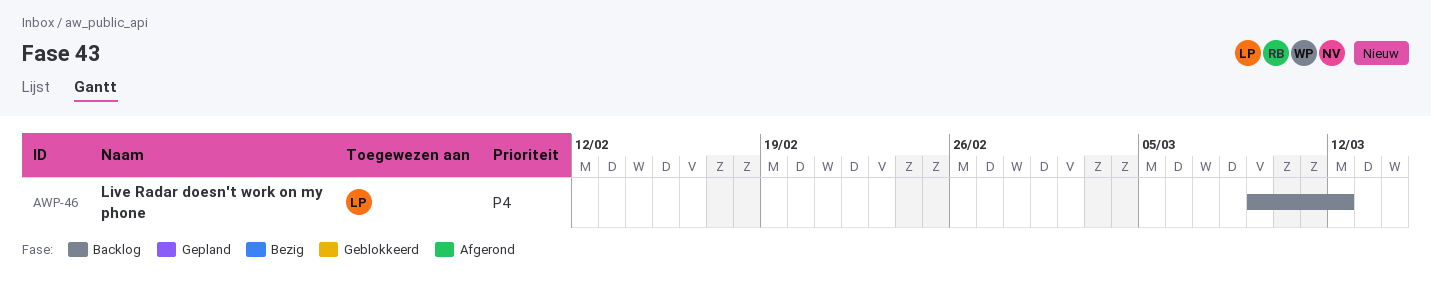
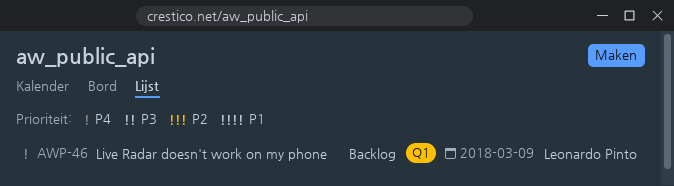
AWP-46, due: Mar 12 -> Mar 9

